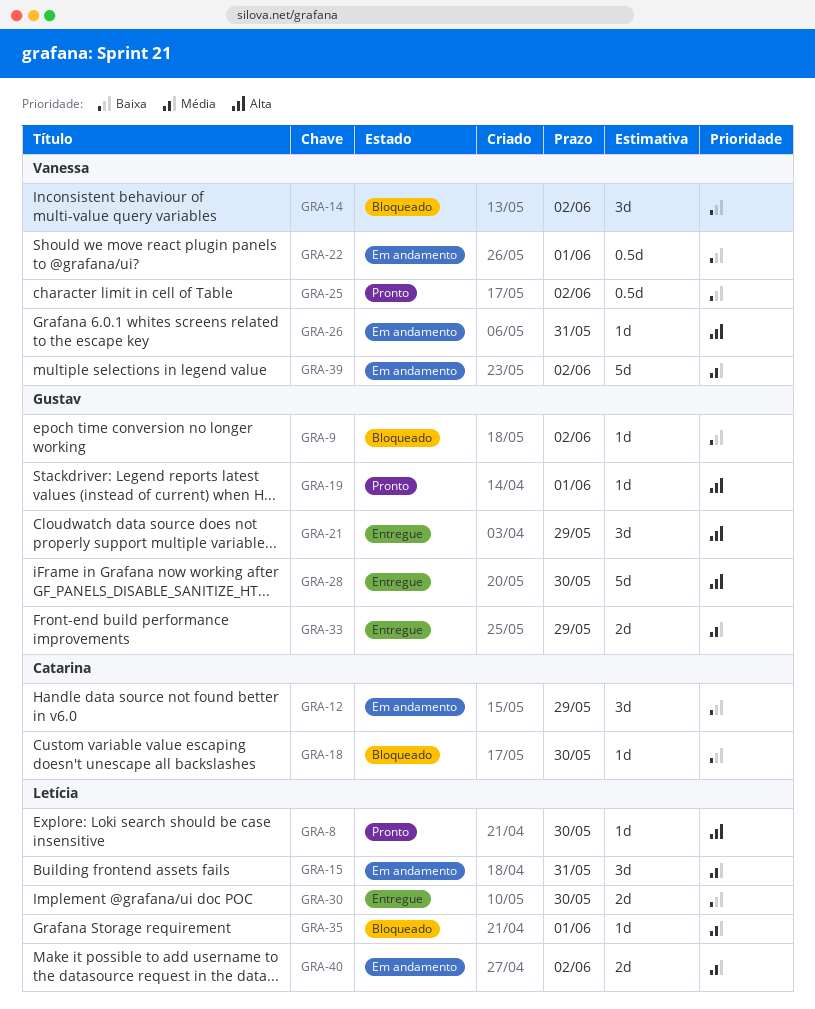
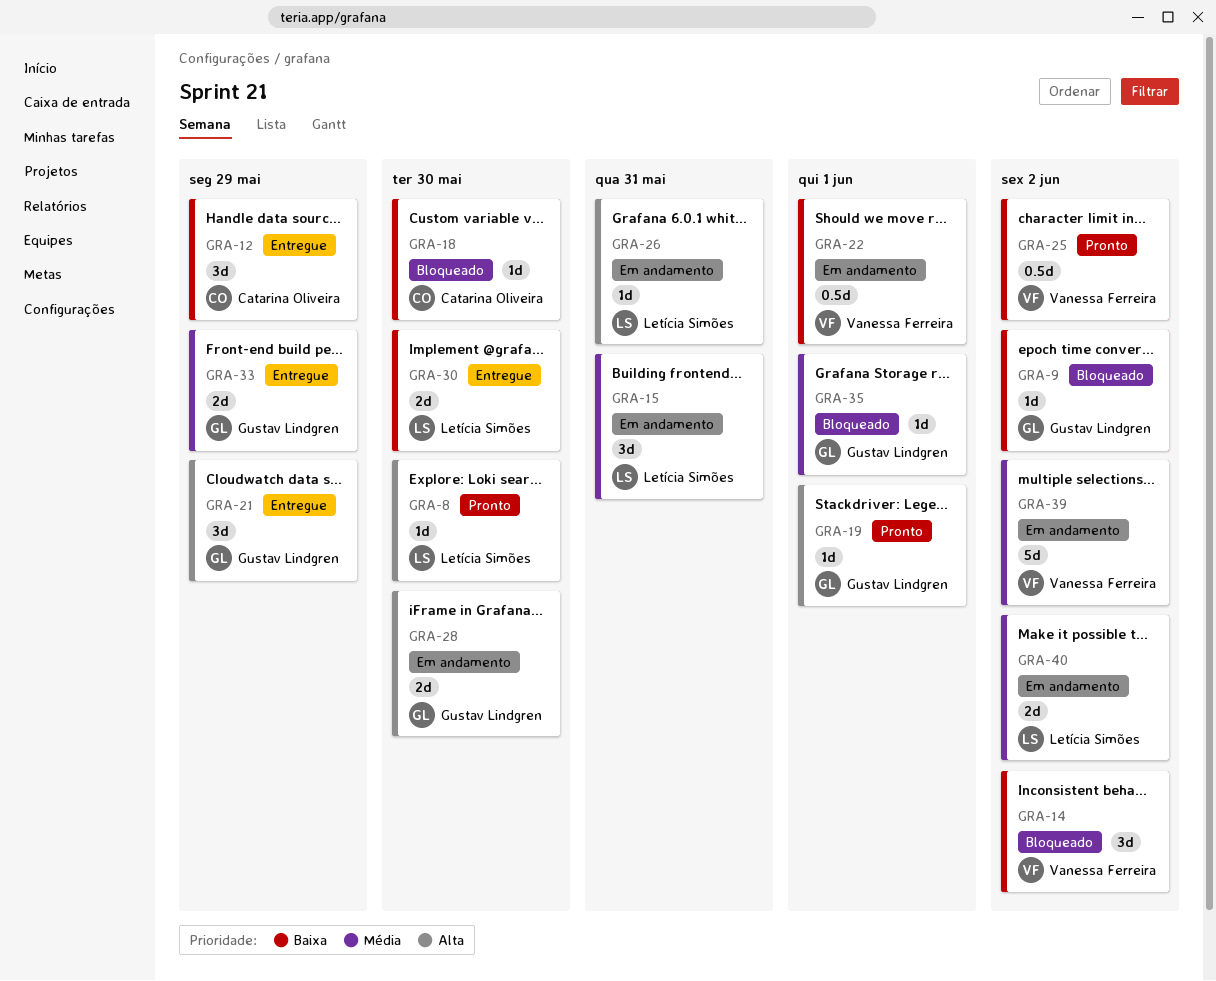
GRA-12, status: Em andamento -> Entregue
GRA-26, owner: Vanessa Ferreira -> Letícia Simões
GRA-28, status: Entregue -> Em andamento
GRA-28, estimate: 5d -> 2d
GRA-35, owner: Letícia Simões -> Gustav Lindgren

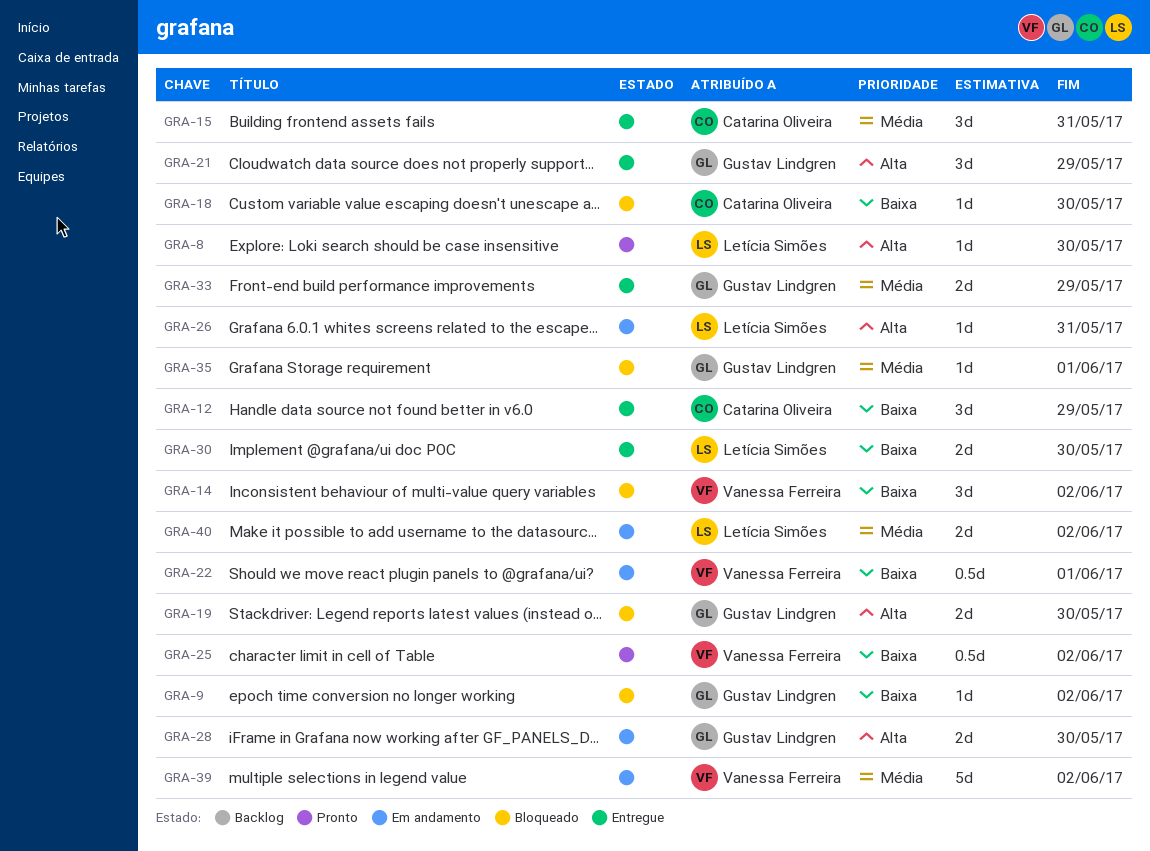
GRA-15, status: Em andamento -> Entregue
GRA-15, owner: Letícia Simões -> Catarina Oliveira
GRA-19, status: Pronto -> Bloqueado
GRA-19, estimate: 1d -> 2d
GRA-19, due: Jun 1 -> May 30

